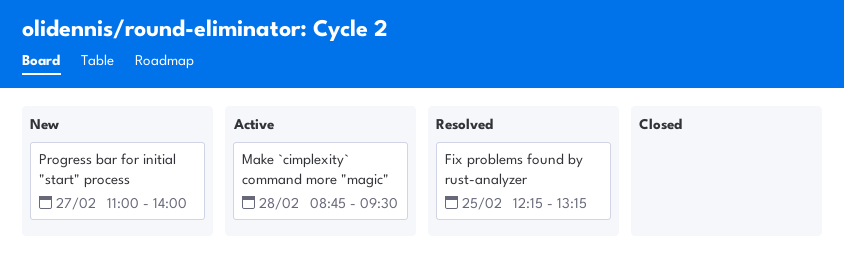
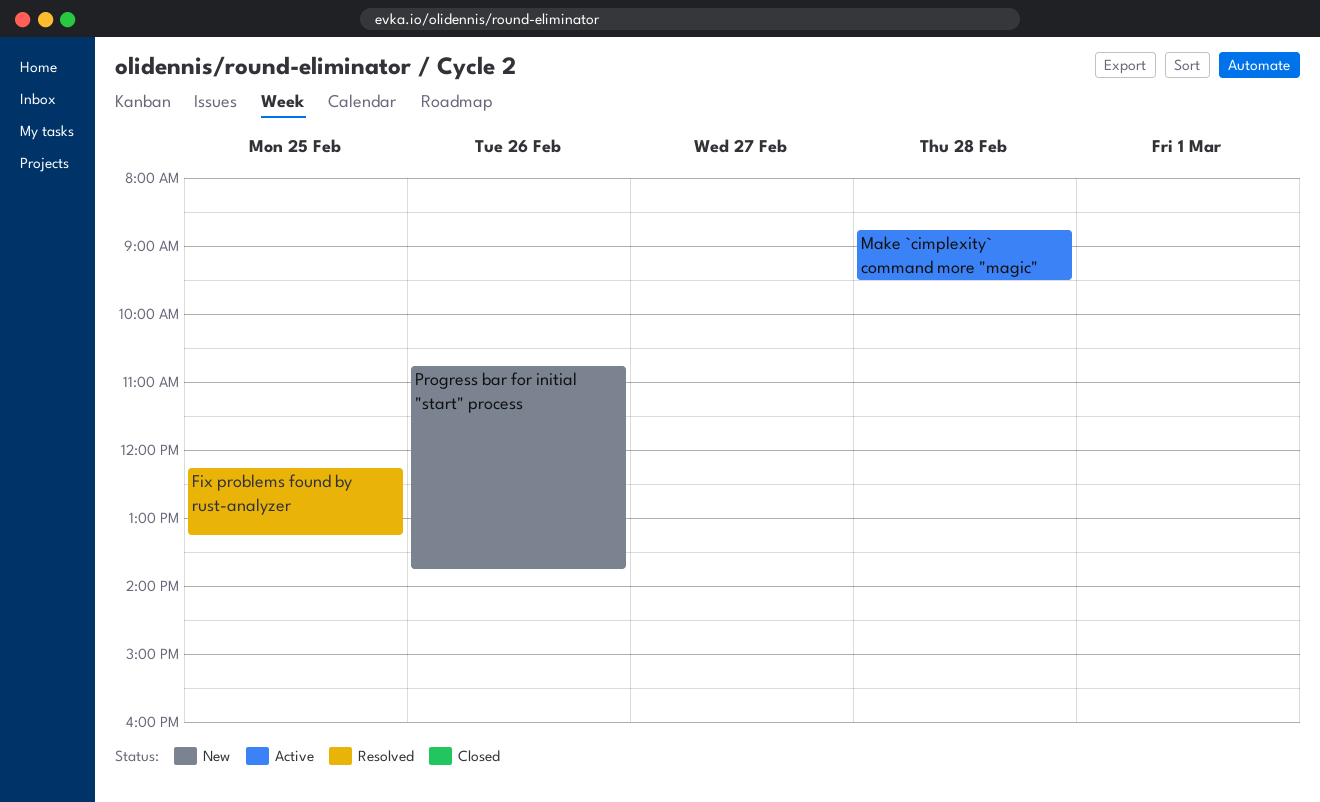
Progress bar for initial "start" process, day: Feb 27 -> Feb 26
Progress bar for initial "start" process, begins: 11:00 -> 10:45
Progress bar for initial "start" process, ends: 14:00 -> 13:45

